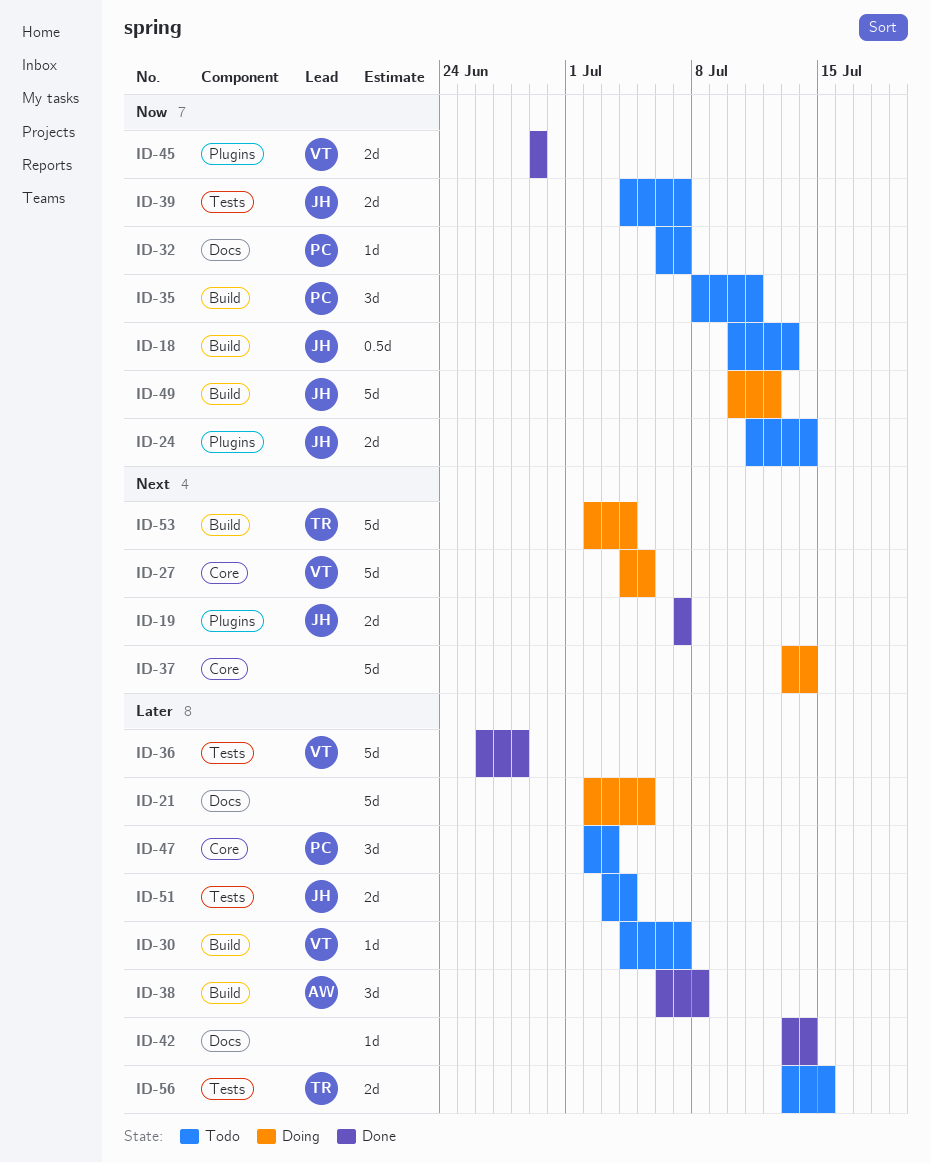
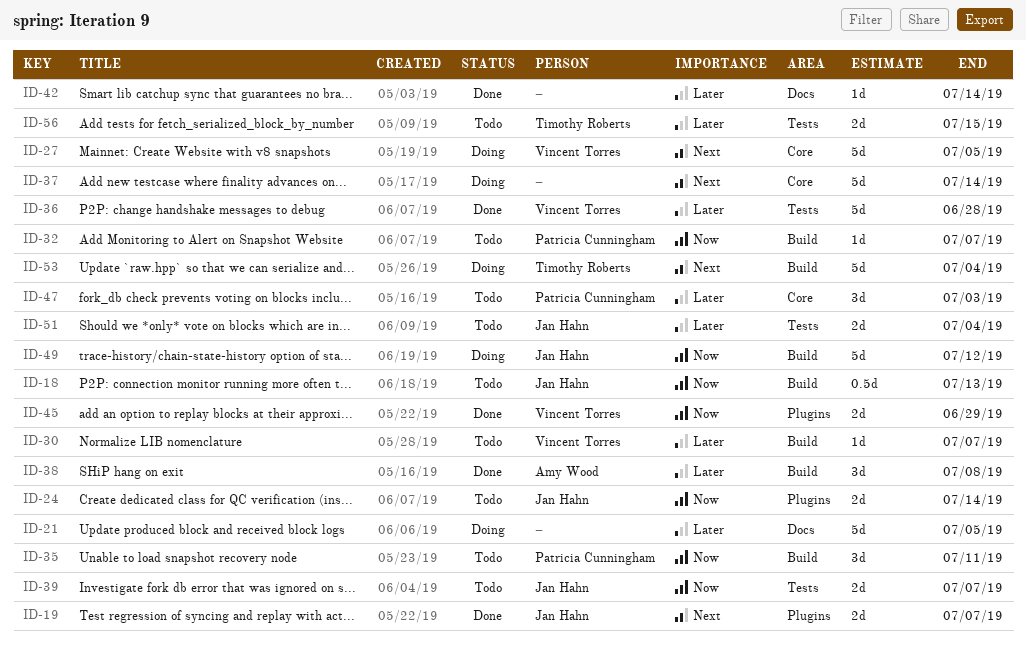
ID-32, label: Docs -> Build

